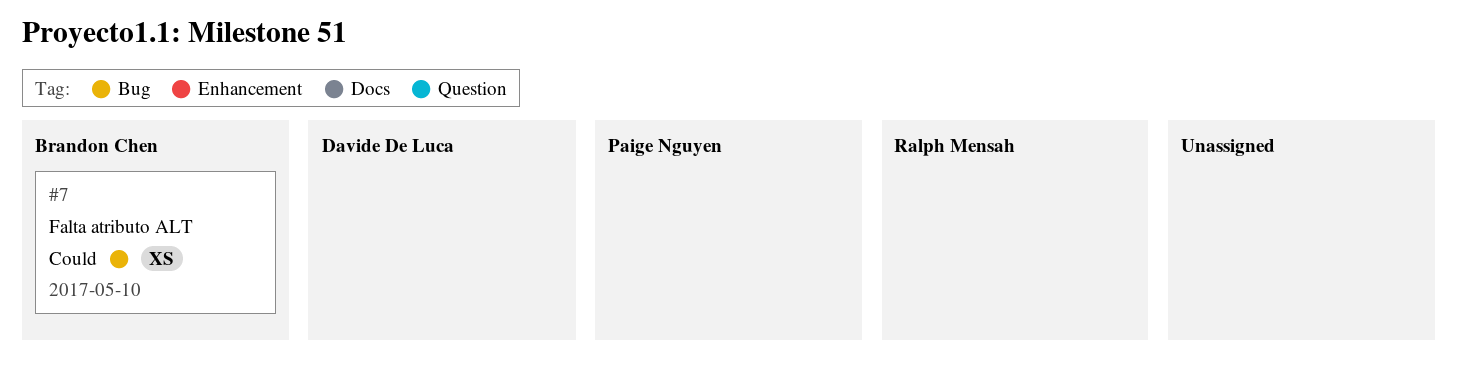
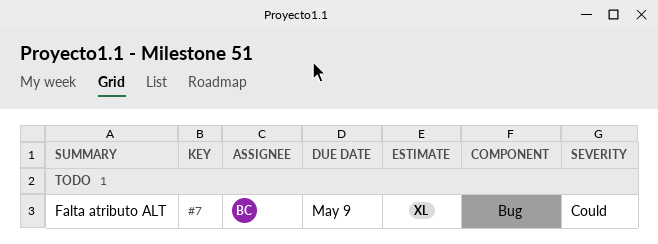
#7, estimate: XS -> XL
#7, due: May 10 -> May 9

